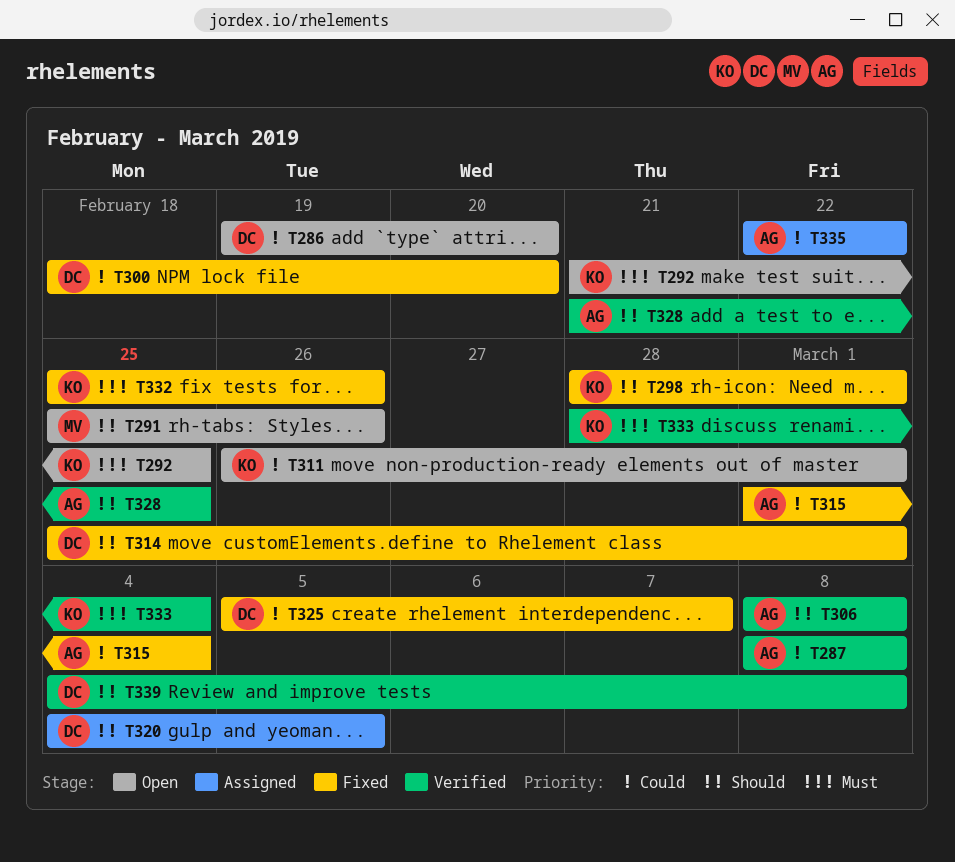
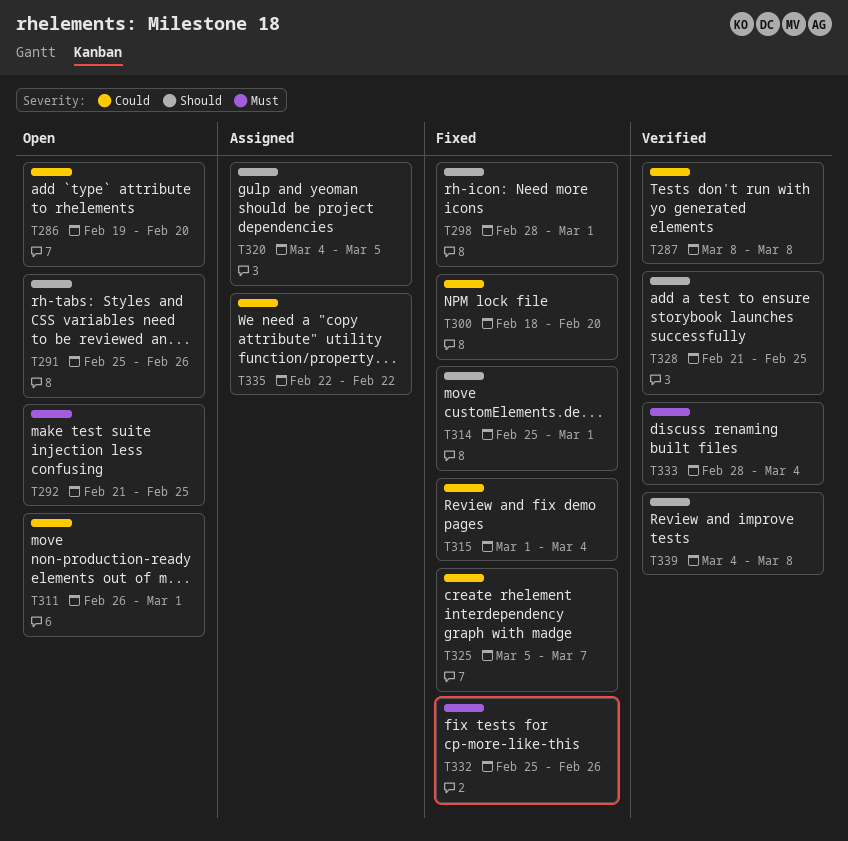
T306: present -> none

